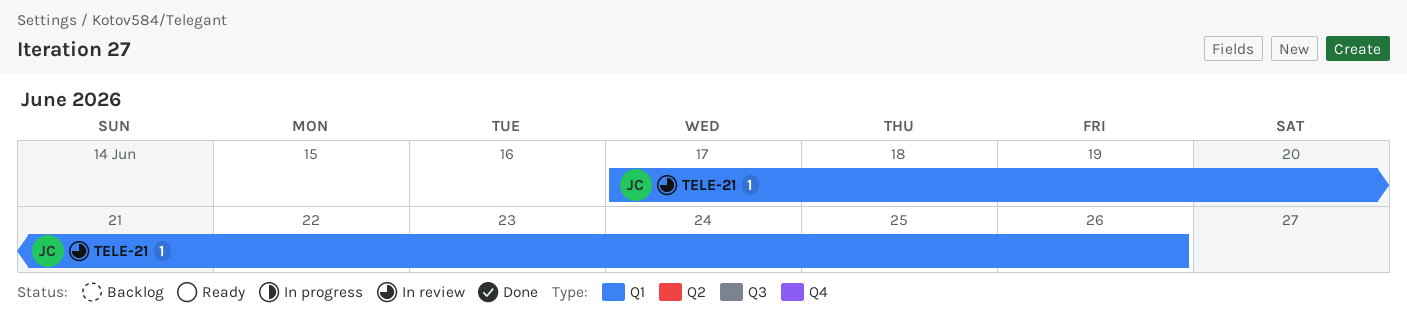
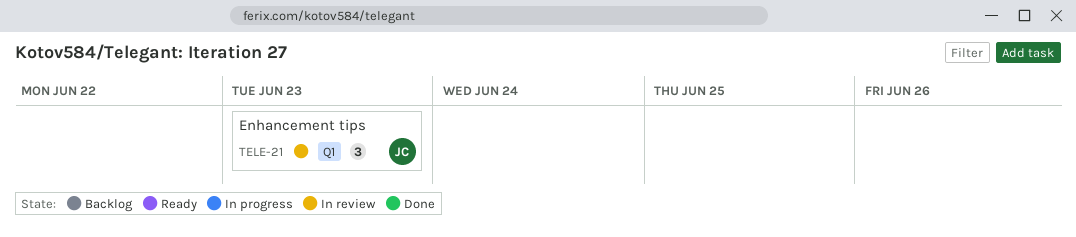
TELE-21, estimate: 1 -> 3
TELE-21, due: Jun 26 -> Jun 23

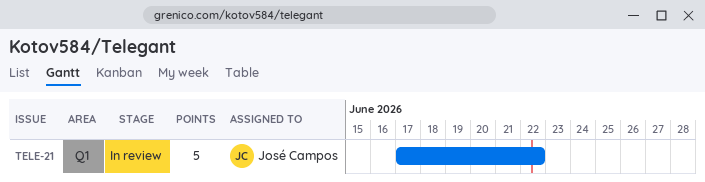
TELE-21, estimate: 3 -> 5
TELE-21, due: Jun 23 -> Jun 22

